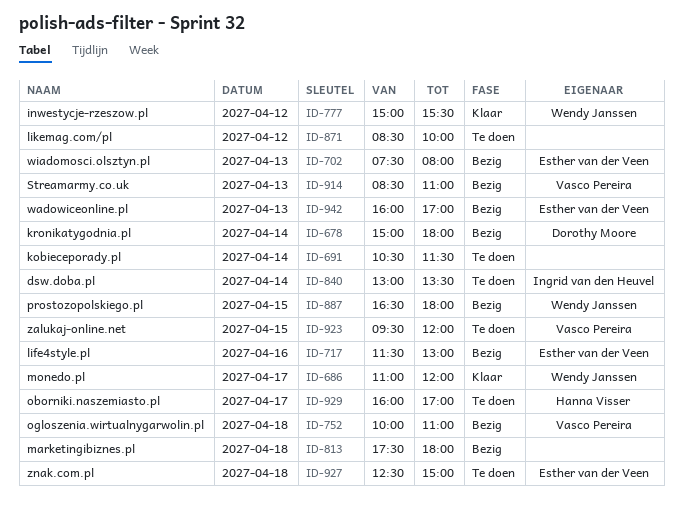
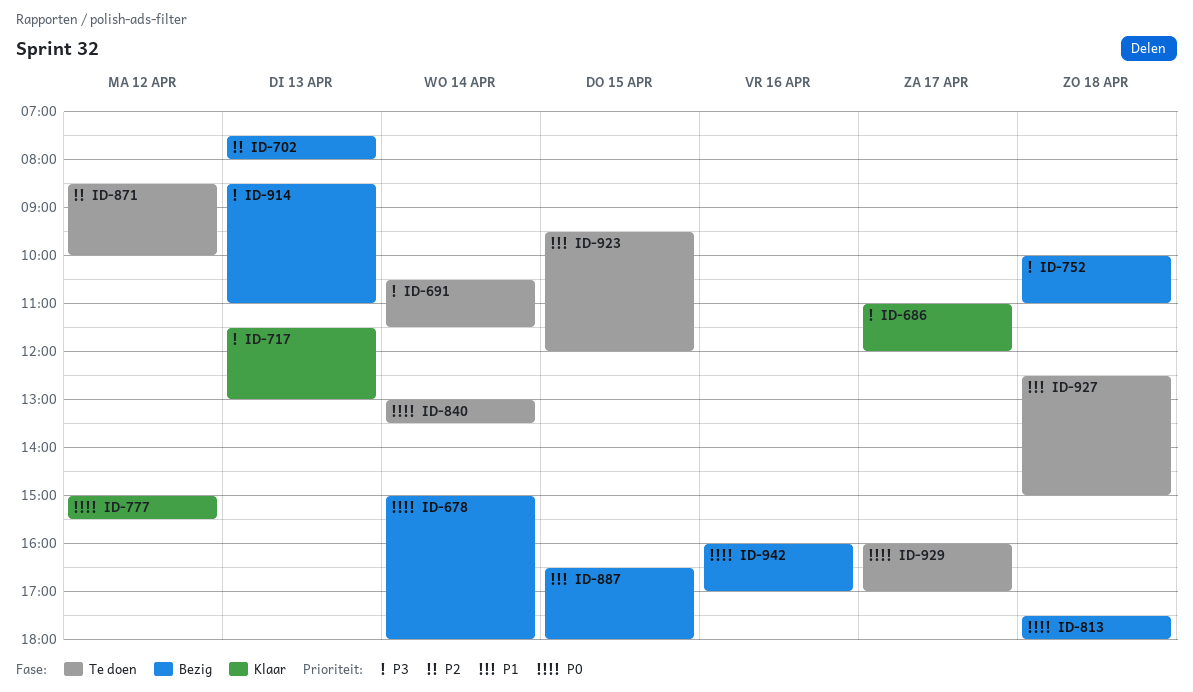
ID-717, status: Bezig -> Klaar
ID-717, day: Apr 16 -> Apr 13
ID-942, day: Apr 13 -> Apr 16

